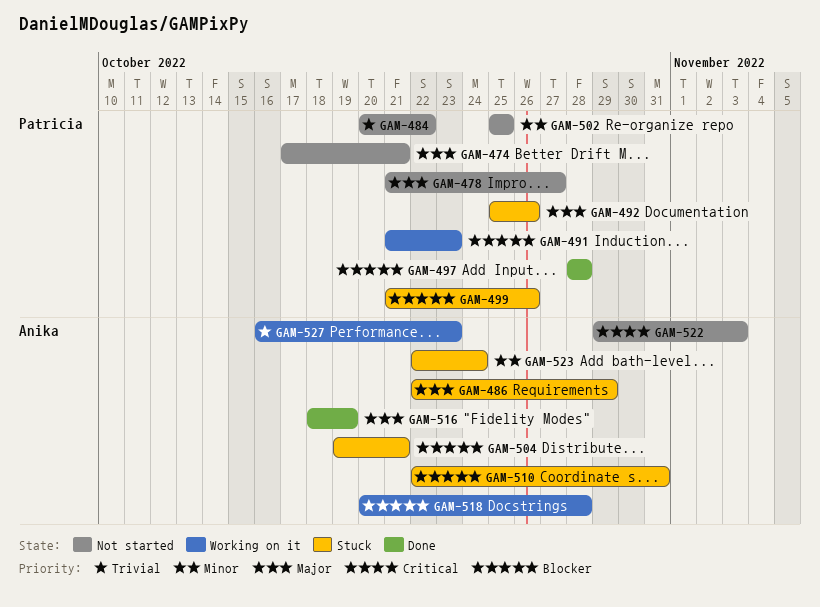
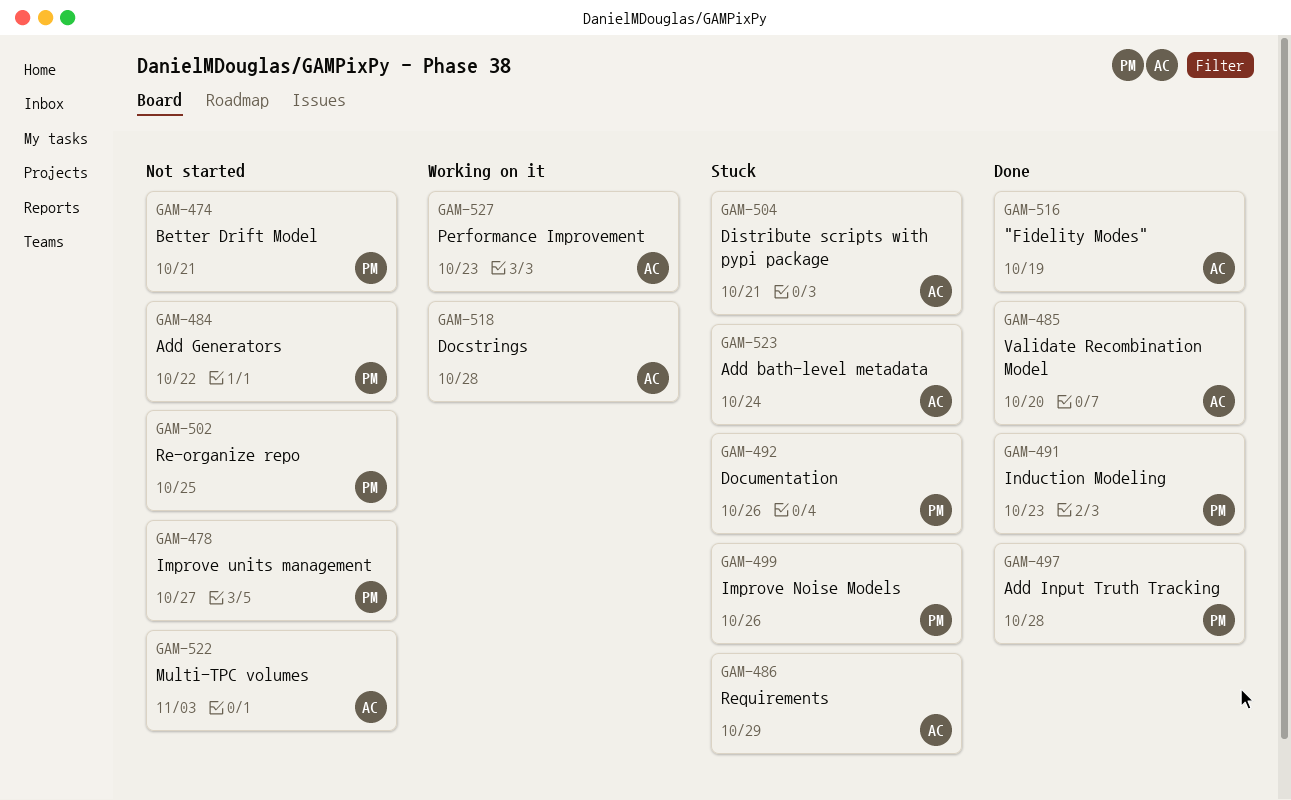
GAM-485: none -> present
GAM-491, status: Working on it -> Done
GAM-510: present -> none

